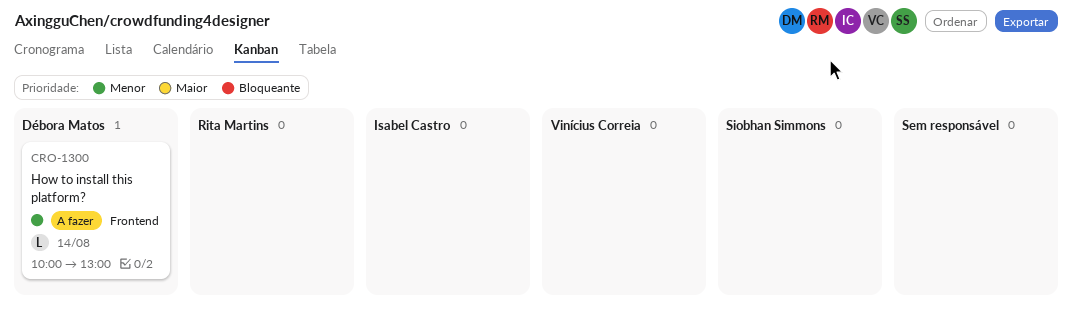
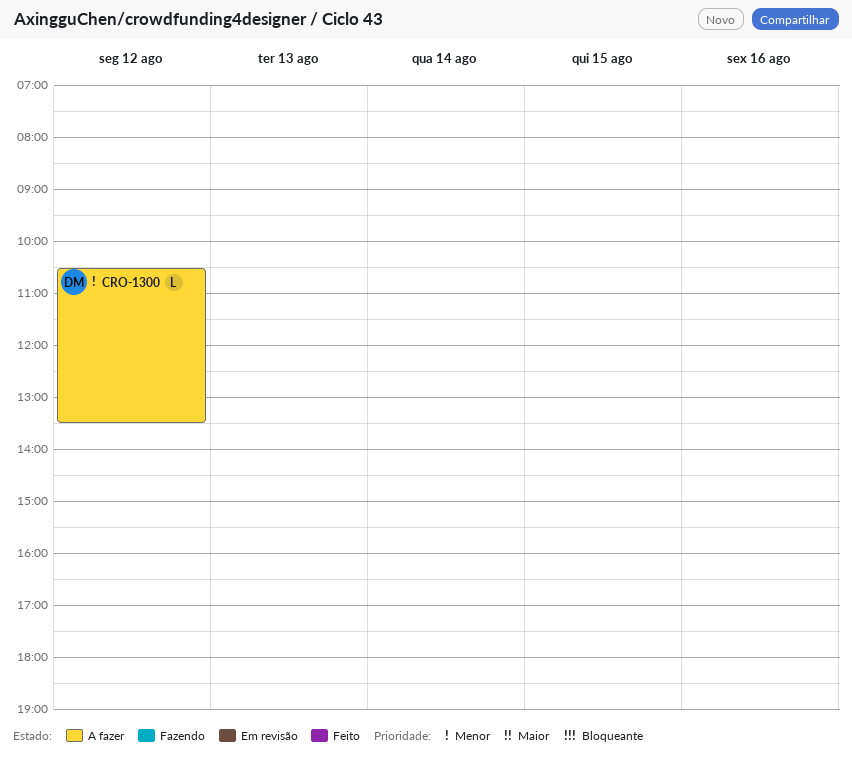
CRO-1300, day: Aug 14 -> Aug 12
CRO-1300, begins: 10:00 -> 10:30
CRO-1300, ends: 13:00 -> 13:30

